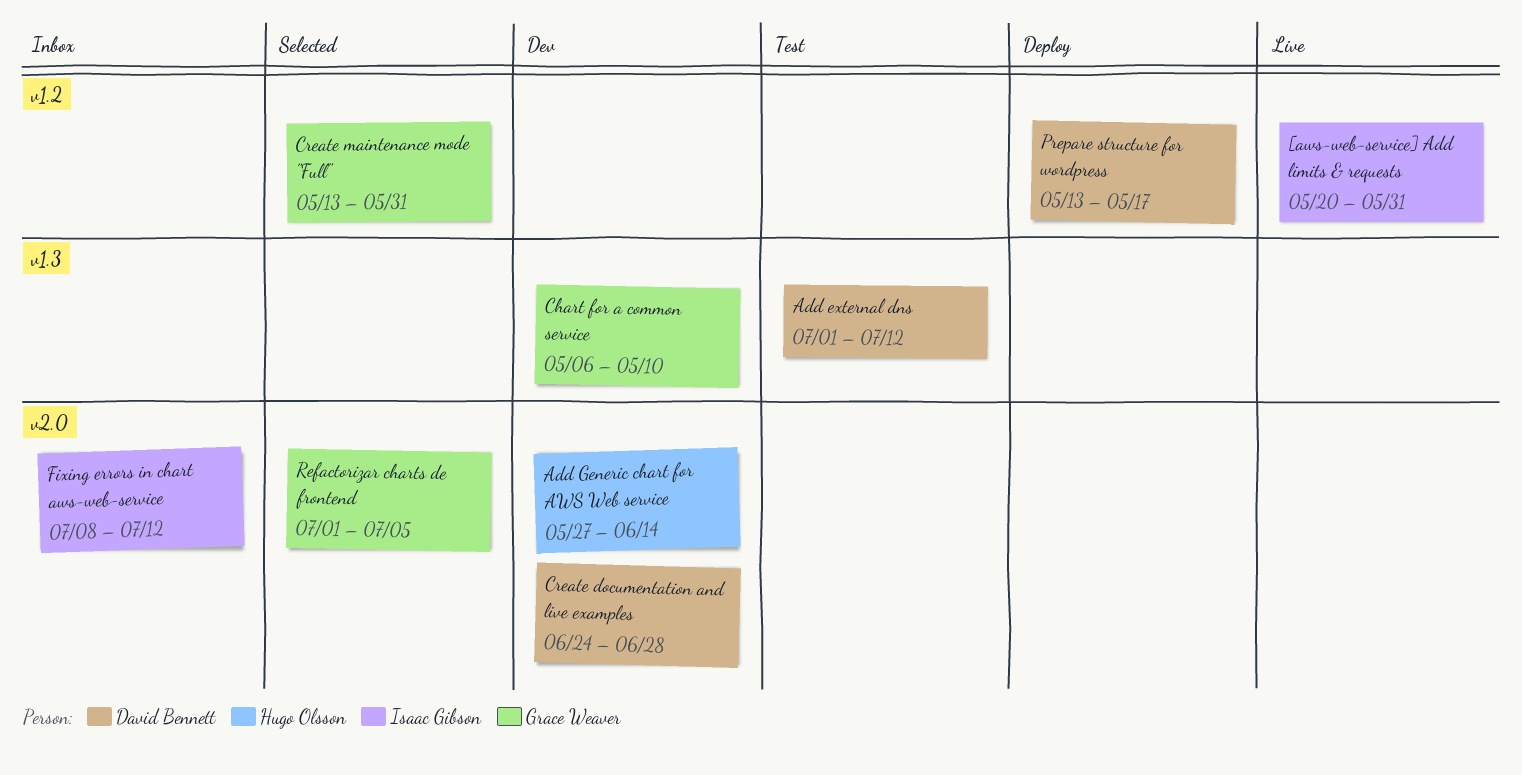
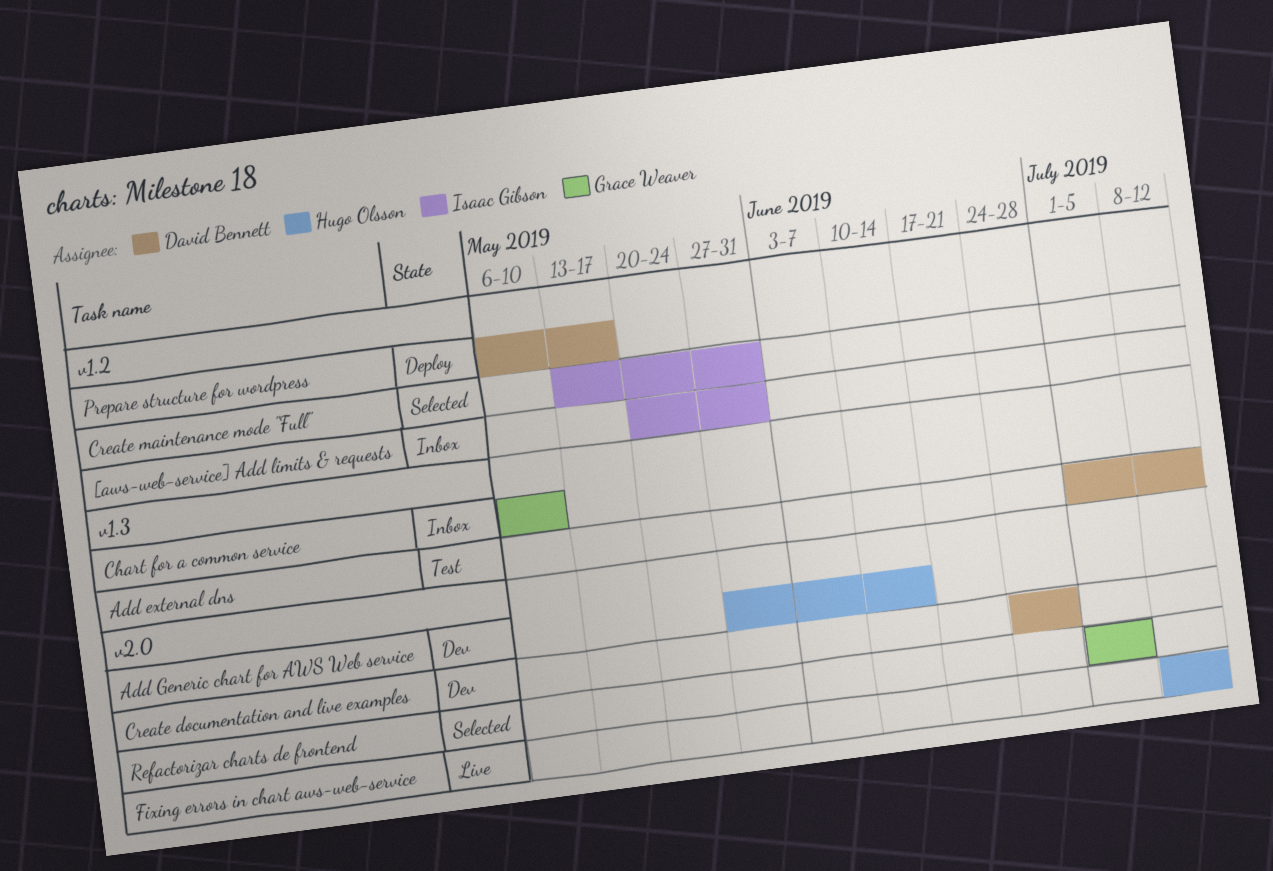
[aws-web-service] Add limits & requests, status: Live -> Inbox
Chart for a common service, status: Dev -> Inbox
Create maintenance mode "Full", owner: Grace Weaver -> Isaac Gibson
Fixing errors in chart aws-web-service, status: Inbox -> Live
Fixing errors in chart aws-web-service, owner: Isaac Gibson -> Hugo Olsson
Prepare structure for wordpress, start: May 13 -> May 6

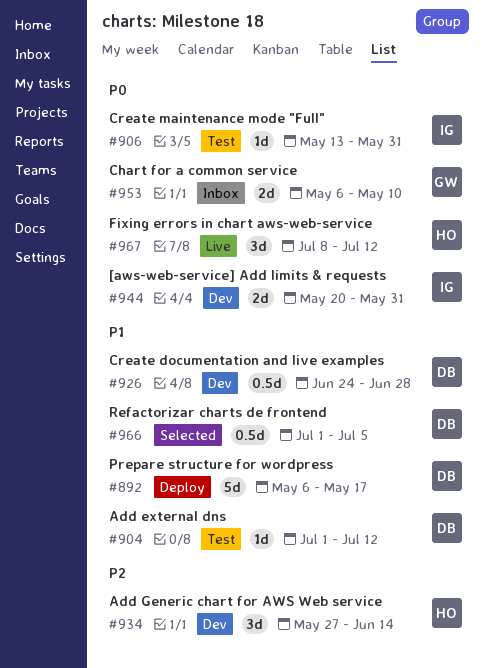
[aws-web-service] Add limits & requests, status: Inbox -> Dev
Create maintenance mode "Full", status: Selected -> Test
Refactorizar charts de frontend, owner: Grace Weaver -> David Bennett

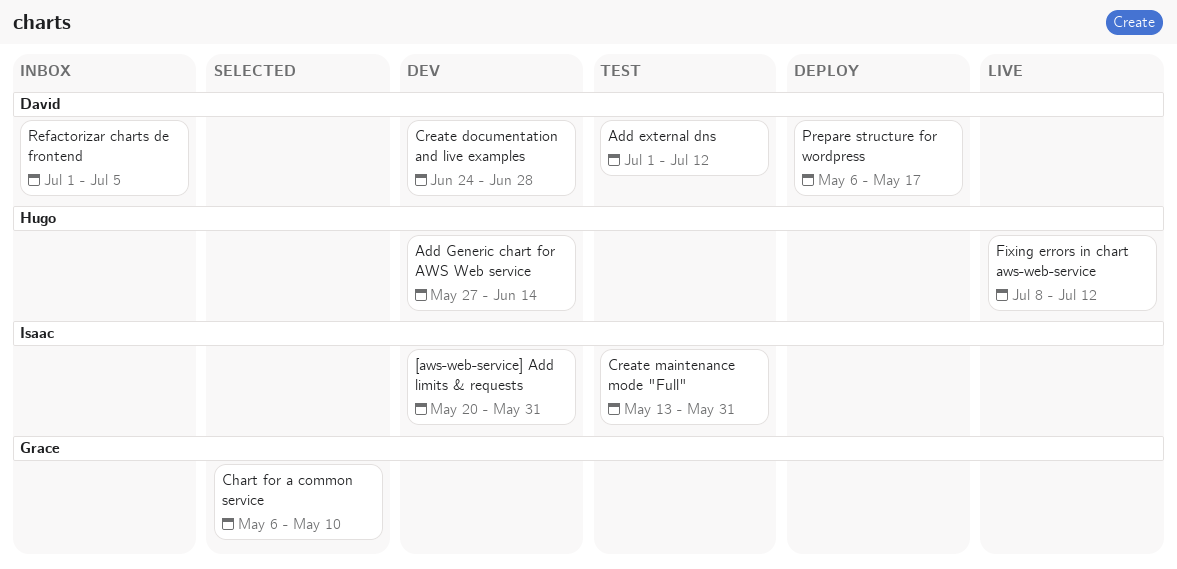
Chart for a common service, status: Inbox -> Selected
Refactorizar charts de frontend, status: Selected -> Inbox

